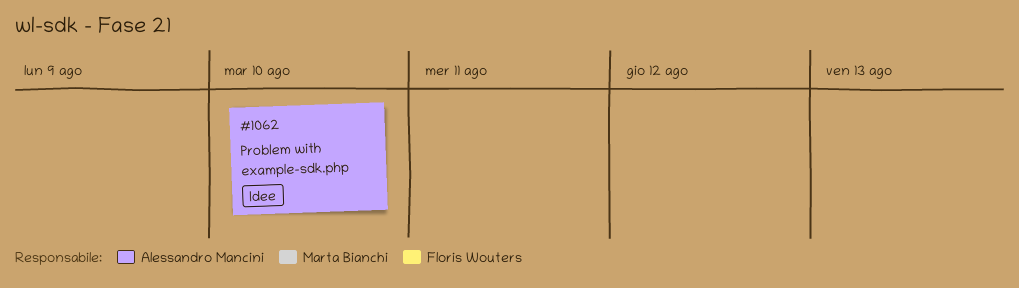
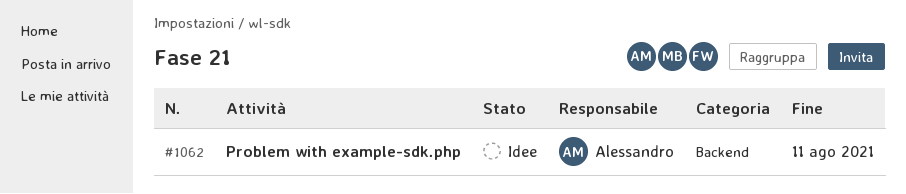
#1062, due: Aug 10 -> Aug 11

